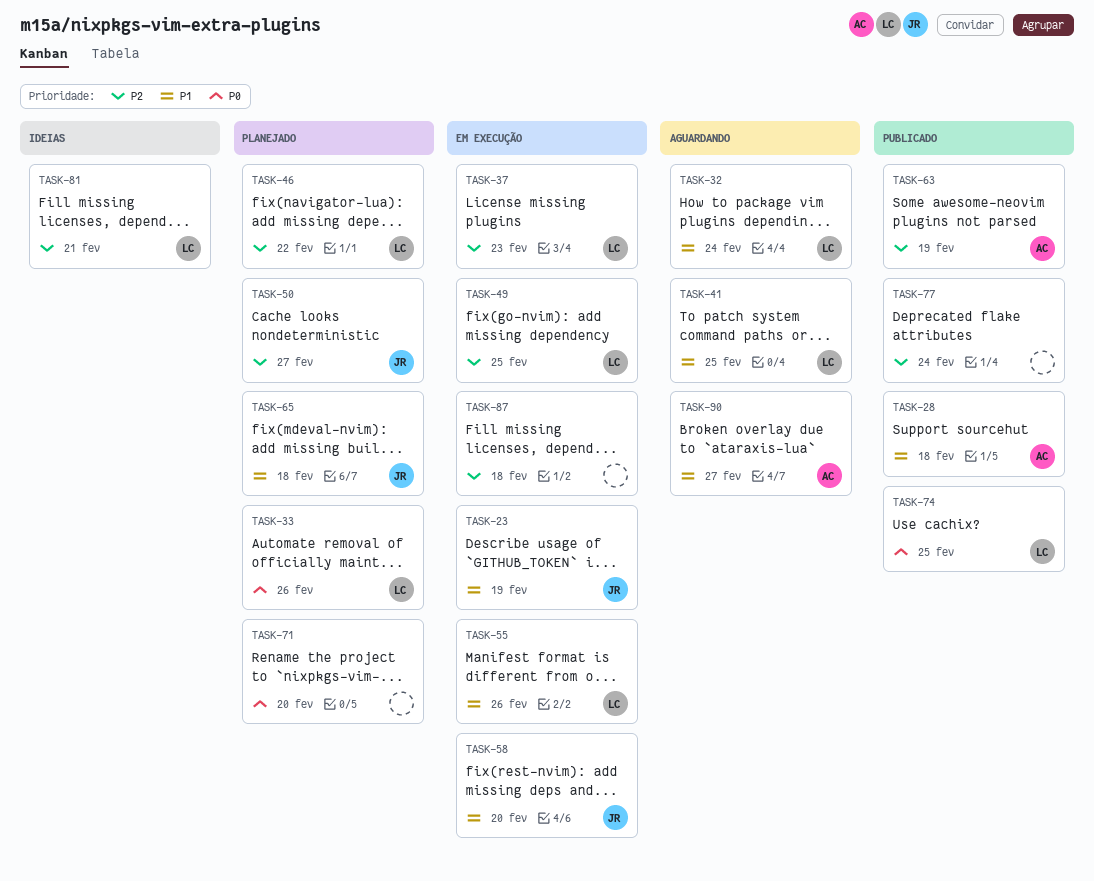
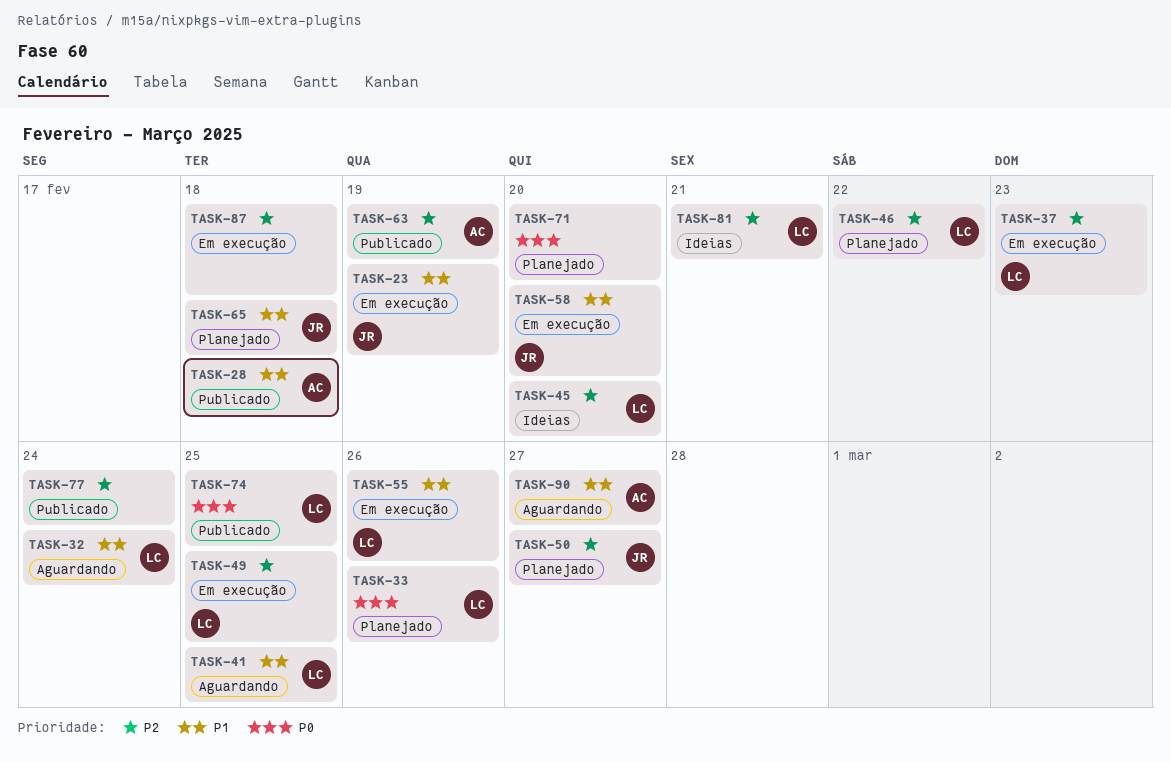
TASK-45: none -> present

